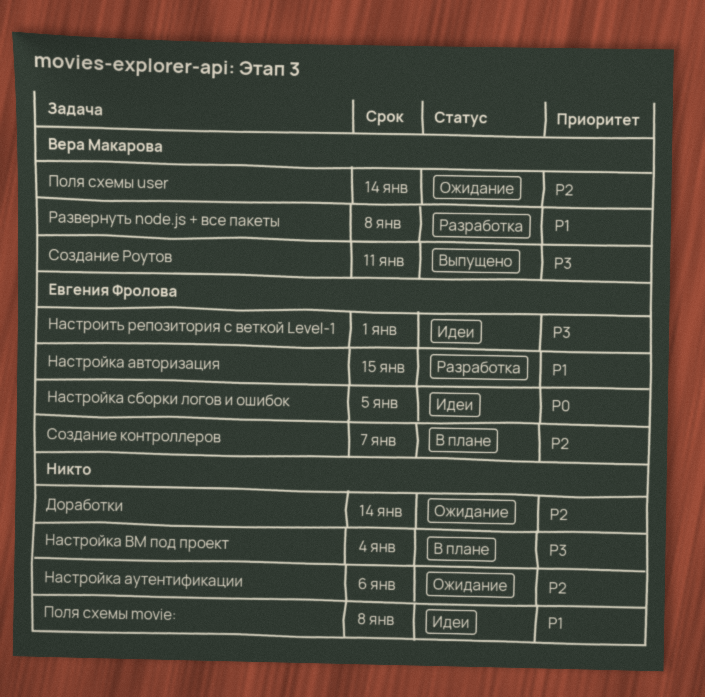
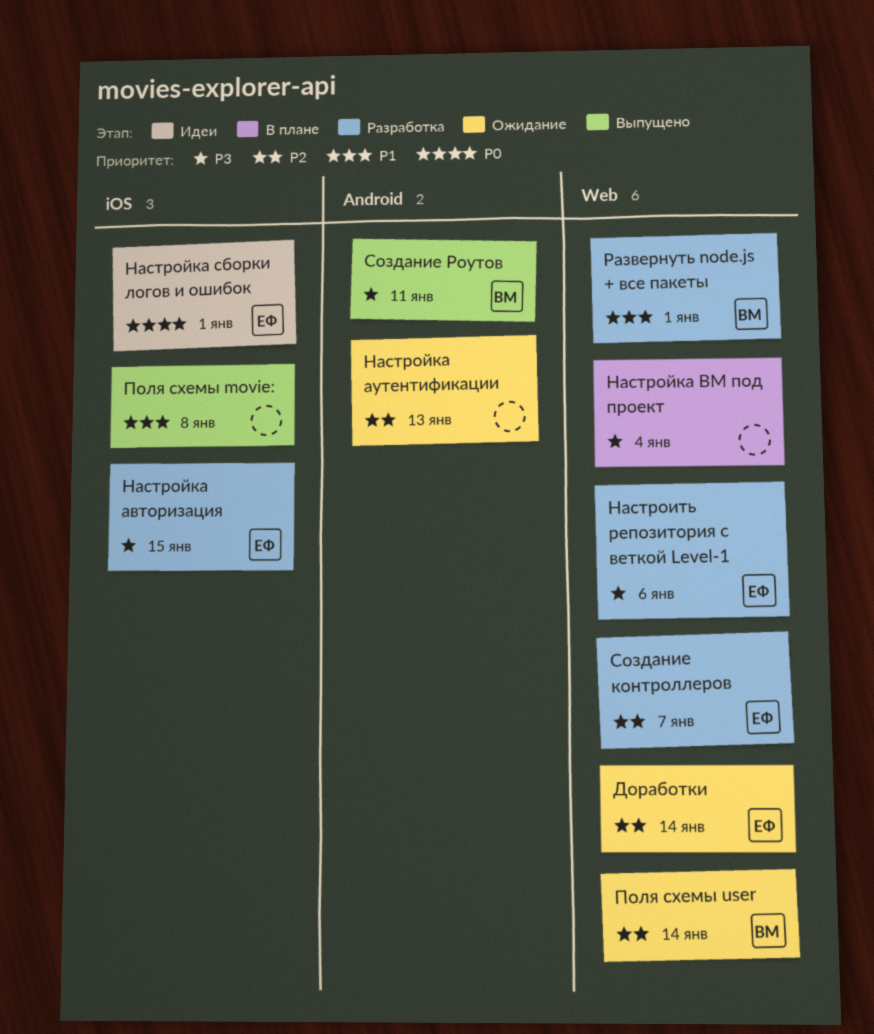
Доработки, owner: none -> Евгения Фролова
Настроить репозитория с веткой Level-1, status: Идеи -> Разработка
Настроить репозитория с веткой Level-1, due: Jan 1 -> Jan 6
Настройка авторизация, priority: P1 -> P3
Настройка аутентификации, due: Jan 6 -> Jan 13
Настройка сборки логов и ошибок, due: Jan 5 -> Jan 1
Поля схемы movie:, status: Идеи -> Выпущено
Развернуть node.js + все пакеты, due: Jan 8 -> Jan 1
Создание контроллеров, status: В плане -> Разработка

